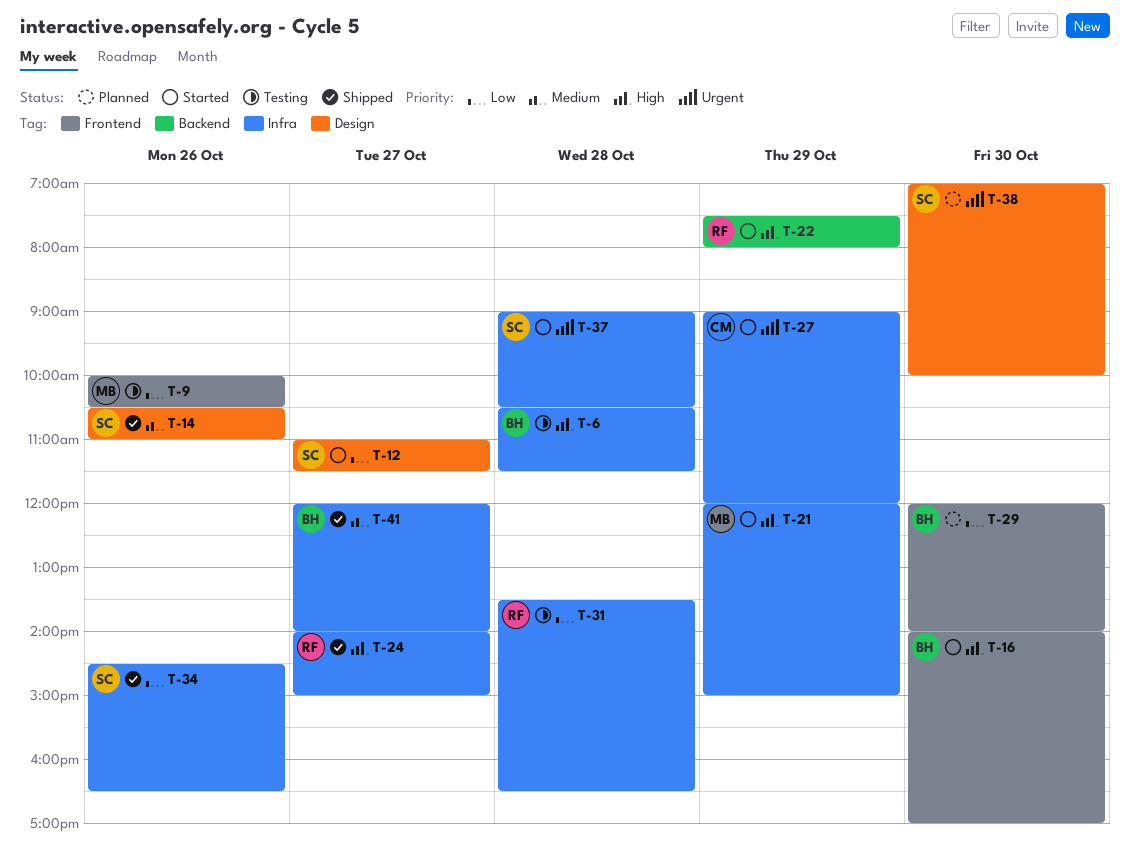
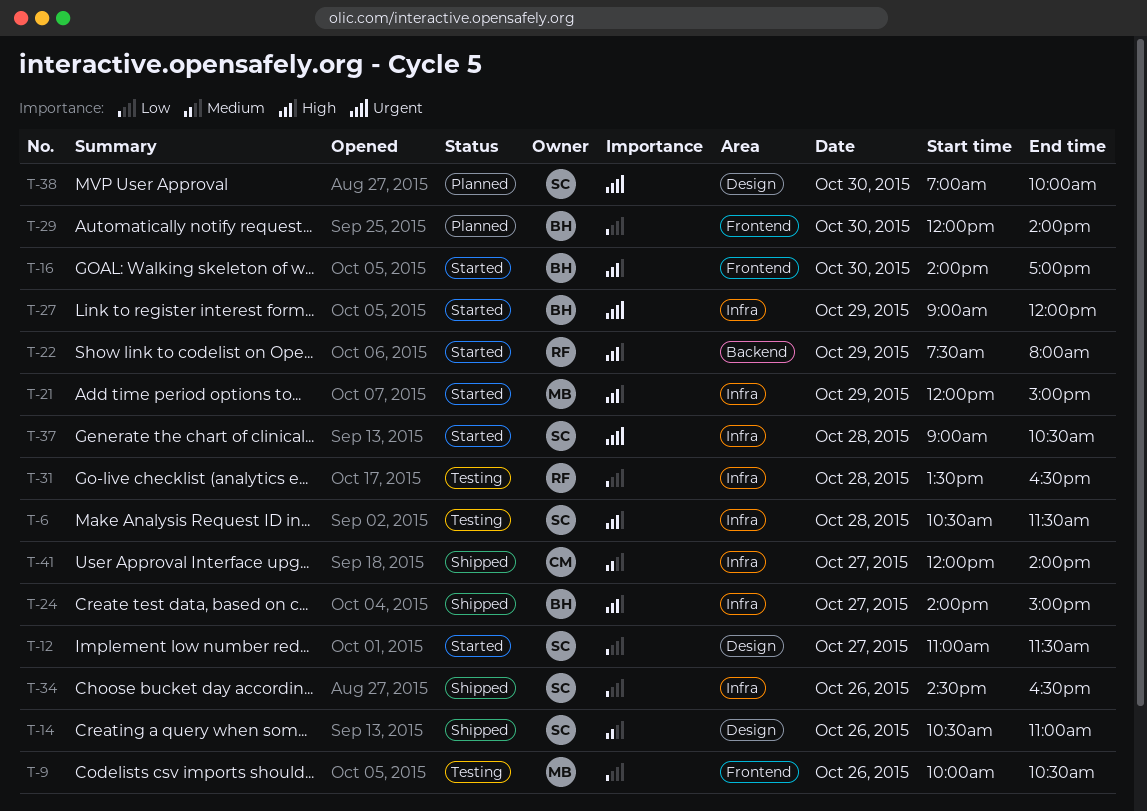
T-6, owner: BH -> SC
T-24, owner: RF -> BH
T-27, owner: CM -> BH
T-41, owner: BH -> CM

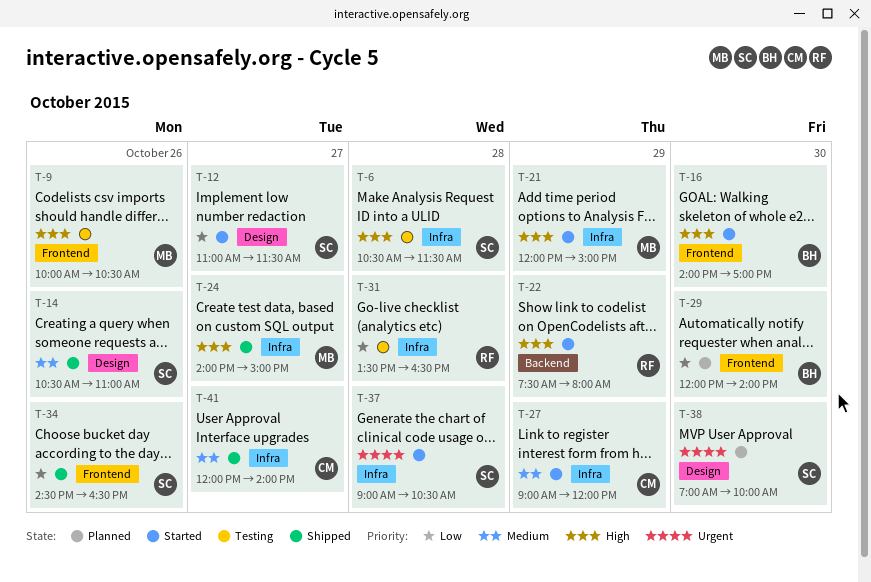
T-9, priority: Low -> High
T-24, owner: BH -> MB
T-27, owner: BH -> CM
T-27, priority: Urgent -> Medium
T-34, label: Infra -> Frontend

